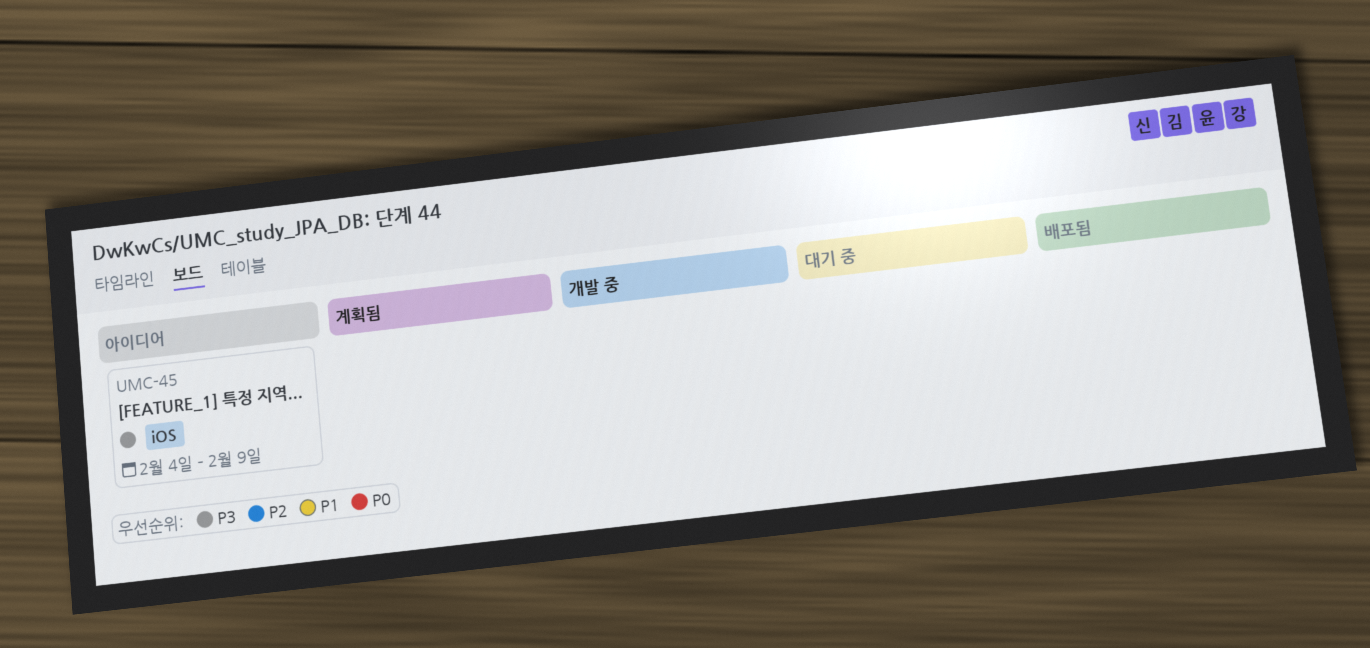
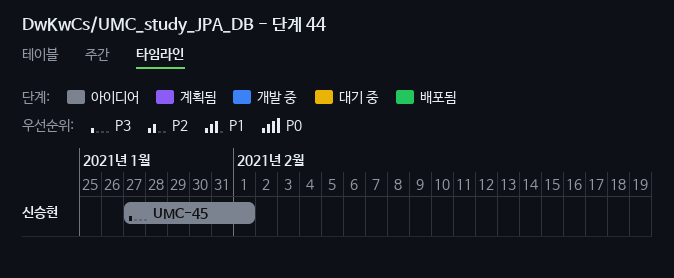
UMC-45, start: Feb 4 -> Jan 27
UMC-45, due: Feb 9 -> Feb 1

